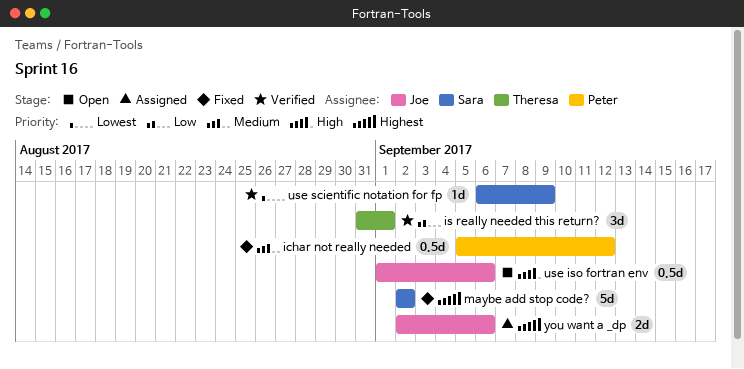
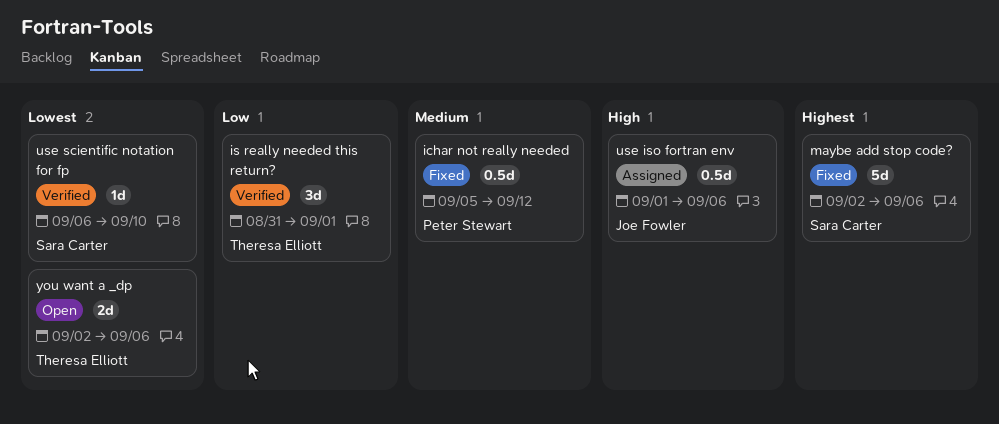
maybe add stop code?, due: Sep 2 -> Sep 6
use iso fortran env, status: Open -> Assigned
use scientific notation for fp, due: Sep 9 -> Sep 10
you want a _dp, status: Assigned -> Open
you want a _dp, owner: Joe Fowler -> Theresa Elliott
you want a _dp, priority: Highest -> Lowest

